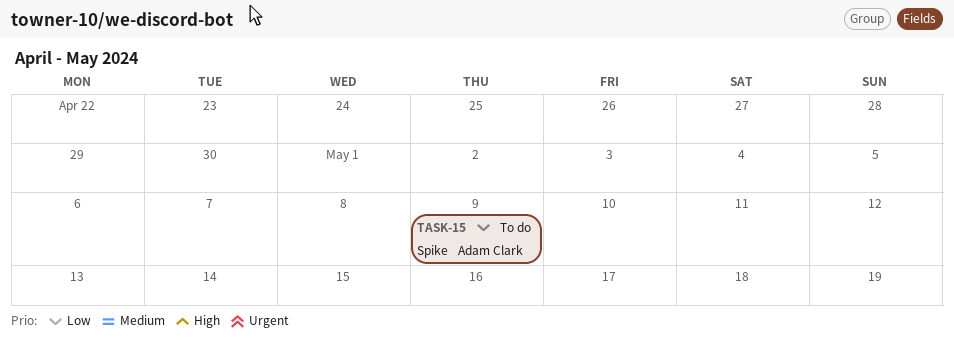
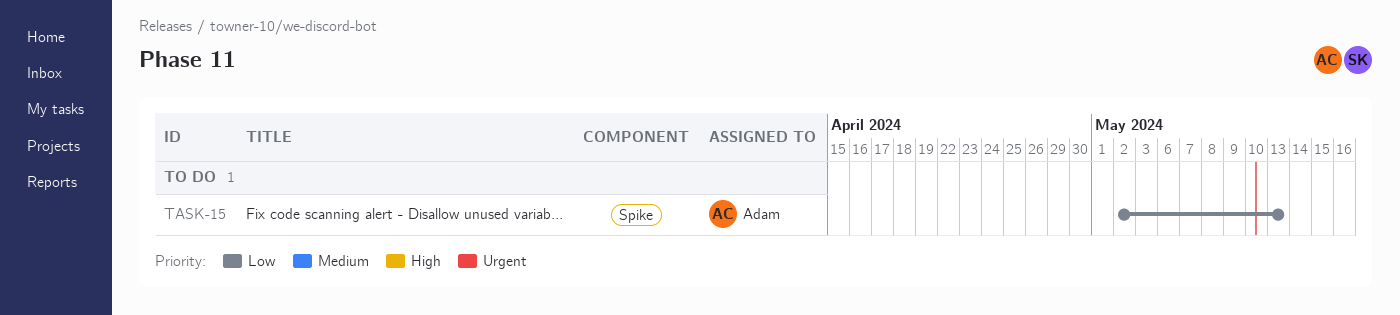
TASK-15, due: May 9 -> May 13

